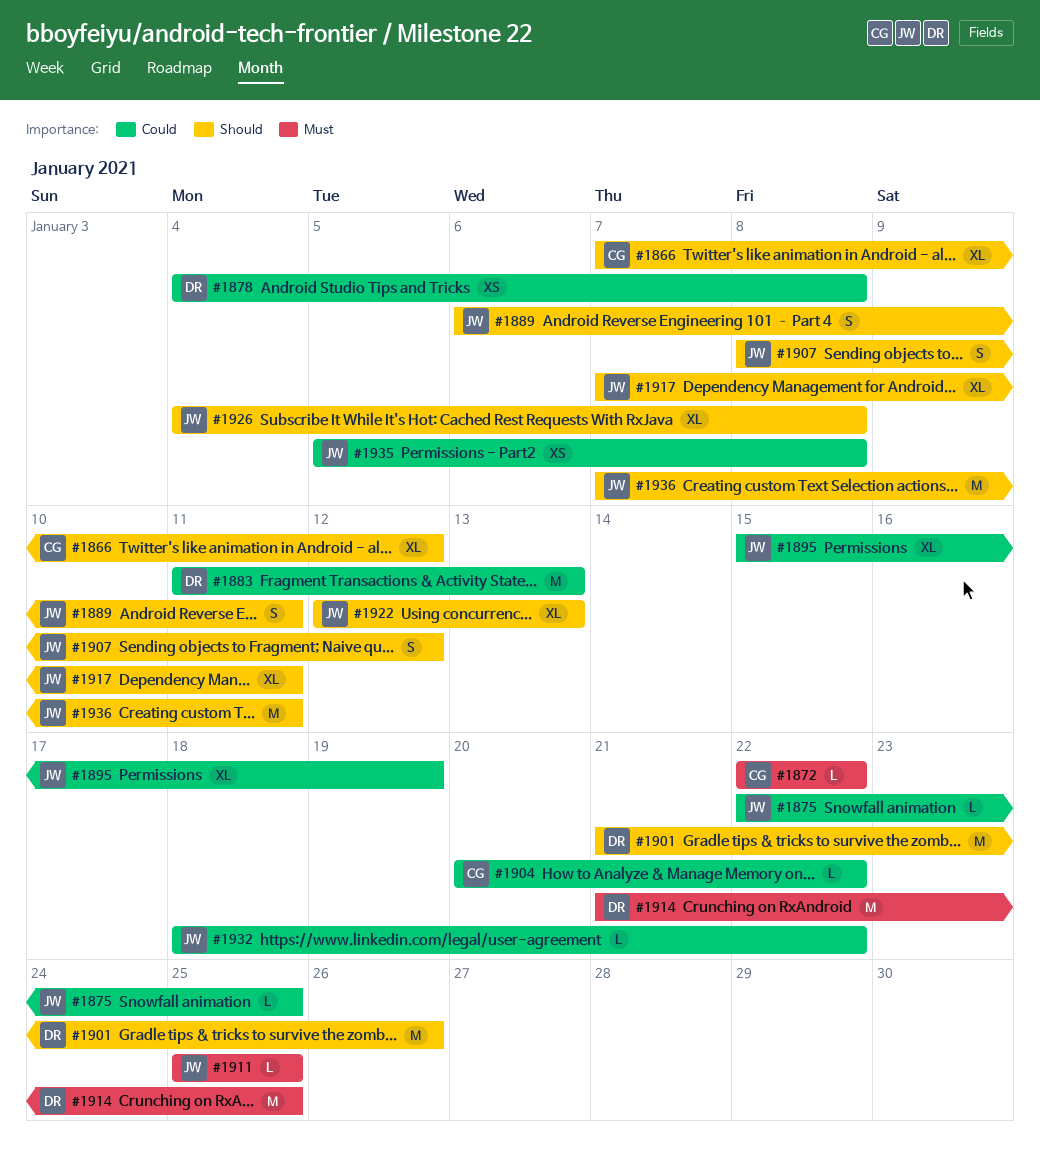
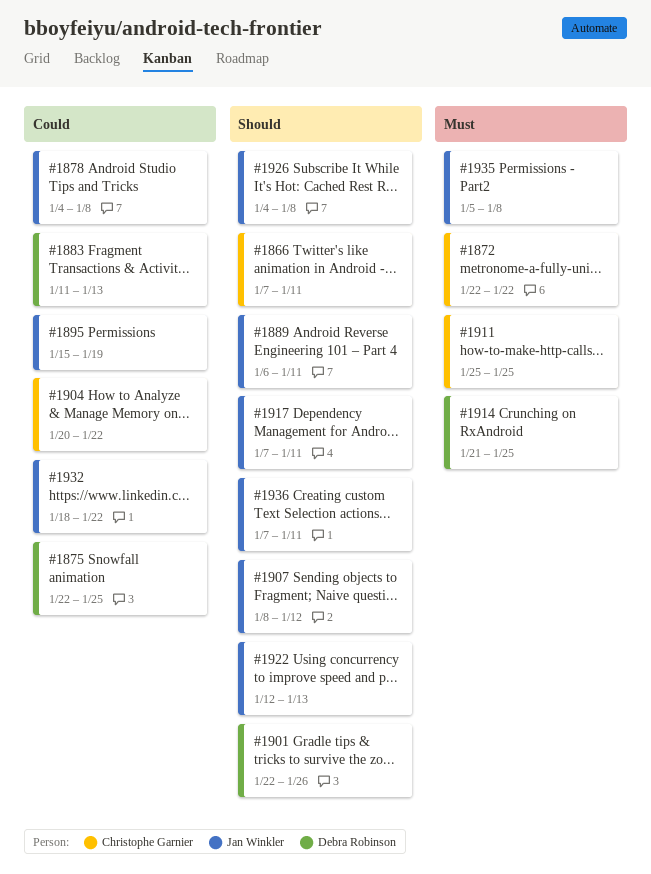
#1866, due: Jan 12 -> Jan 11
#1875, owner: Jan Winkler -> Debra Robinson
#1878, owner: Debra Robinson -> Jan Winkler
#1901, start: Jan 21 -> Jan 22
#1911, owner: Jan Winkler -> Christophe Garnier
#1935, priority: Could -> Must

